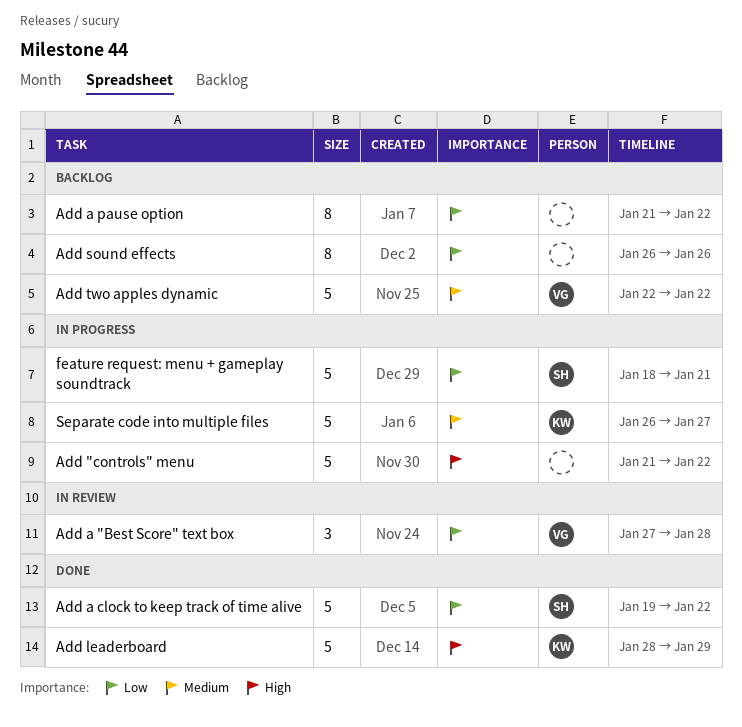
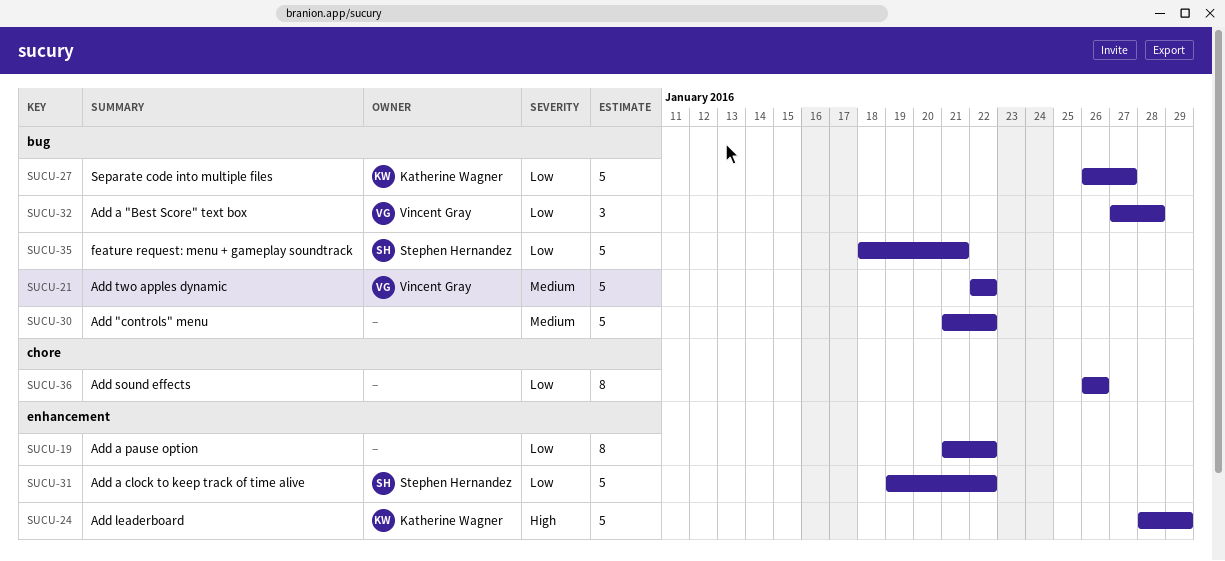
Add "controls" menu, priority: High -> Medium
Separate code into multiple files, priority: Medium -> Low

